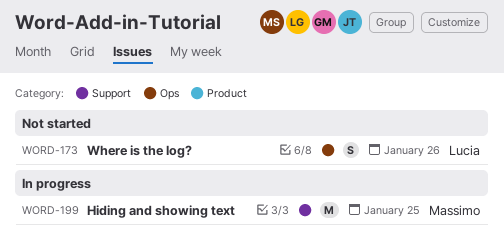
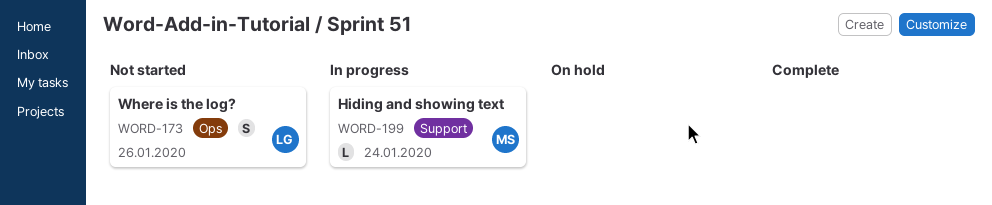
WORD-199, estimate: M -> L
WORD-199, due: Jan 25 -> Jan 24

